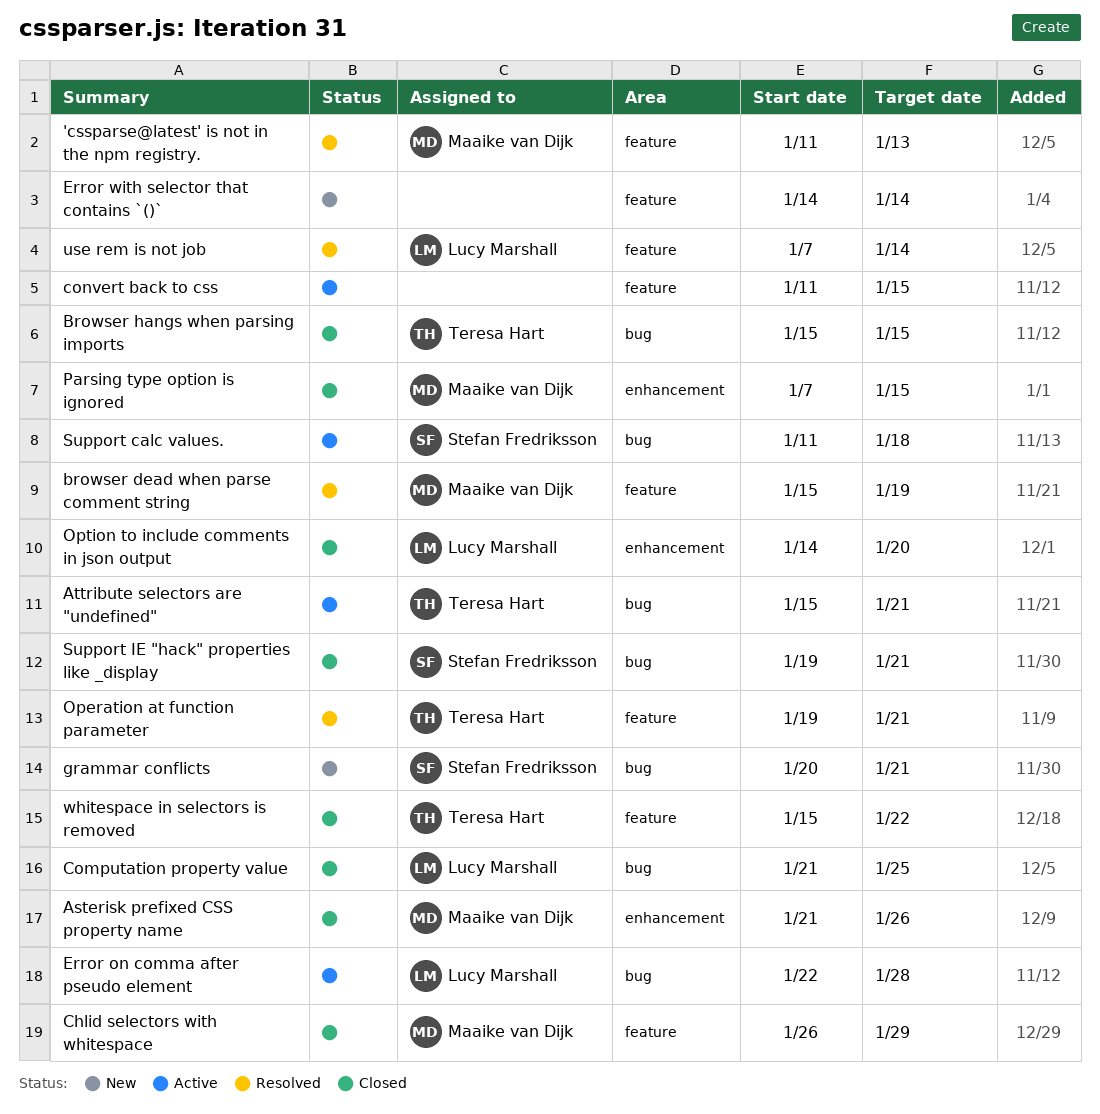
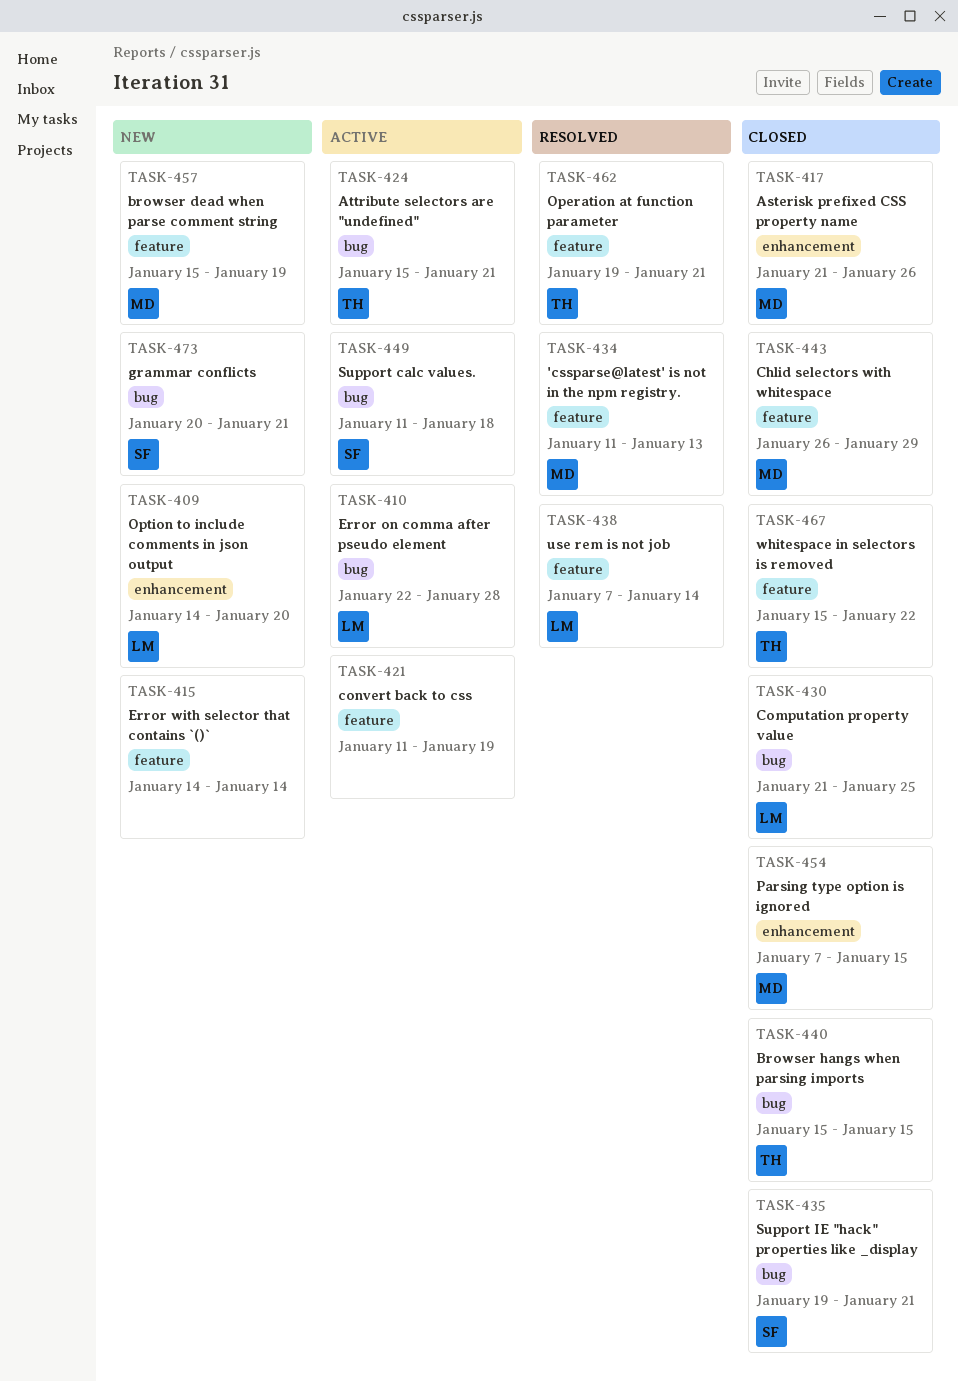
browser dead when parse comment string, status: Resolved -> New
convert back to css, due: Jan 15 -> Jan 19
Option to include comments in json output, status: Closed -> New

